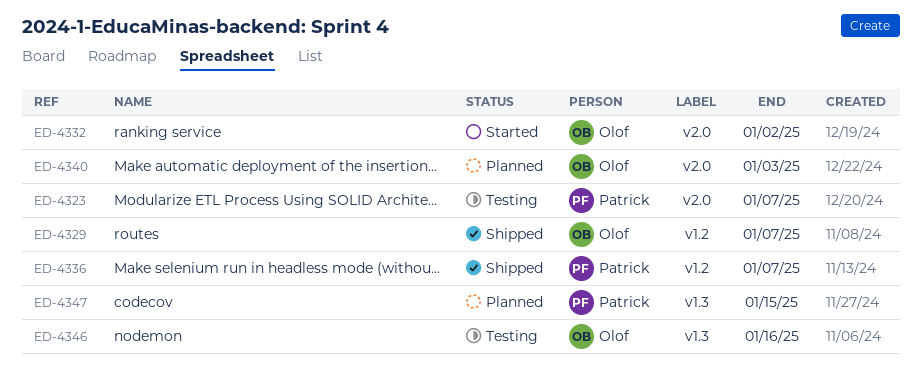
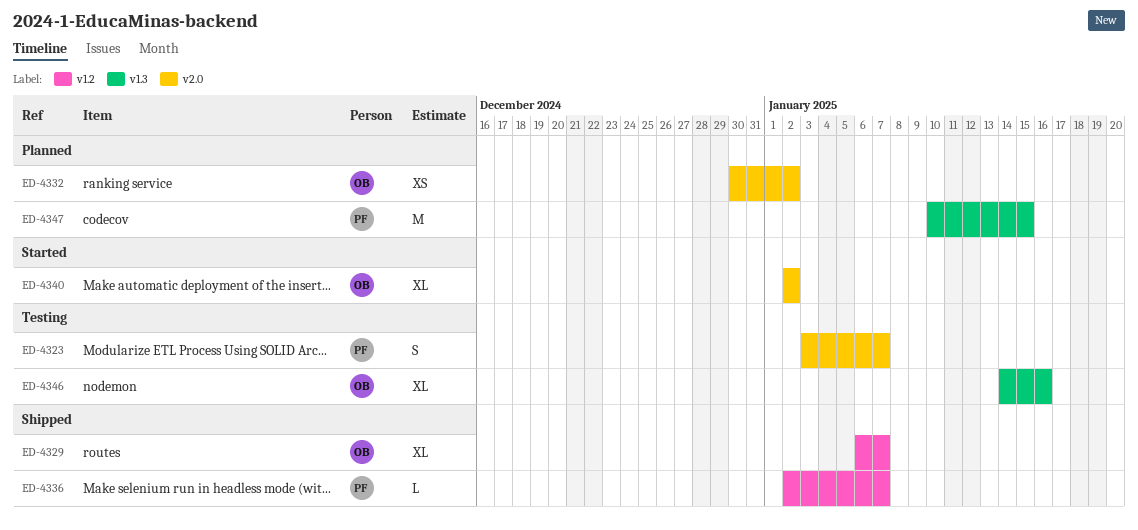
ED-4332, status: Started -> Planned
ED-4340, status: Planned -> Started
ED-4340, due: Jan 3 -> Jan 2

